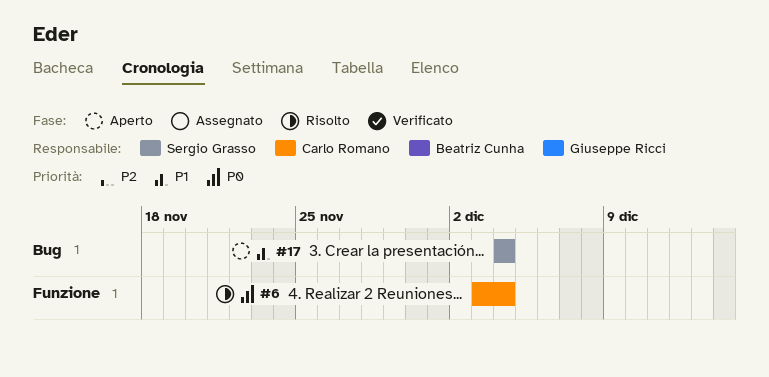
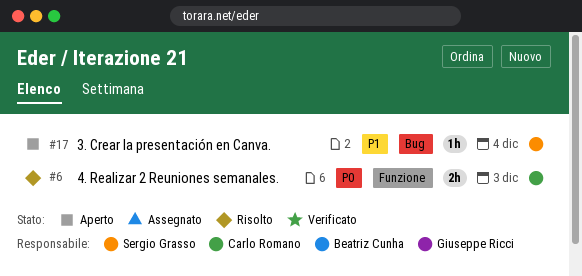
#6, due: Dec 4 -> Dec 3

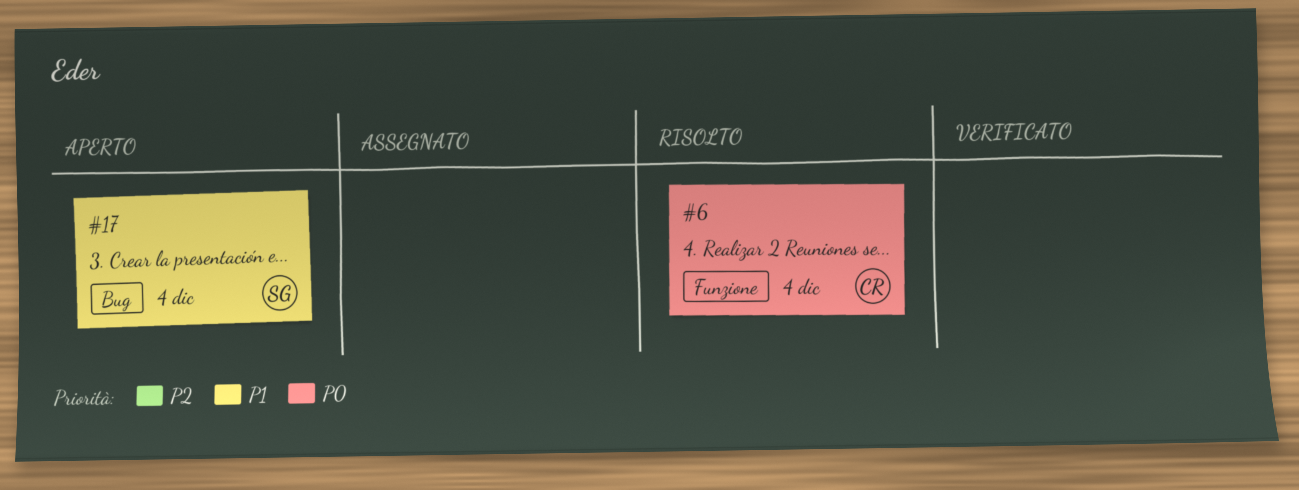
#6, due: Dec 3 -> Dec 4

